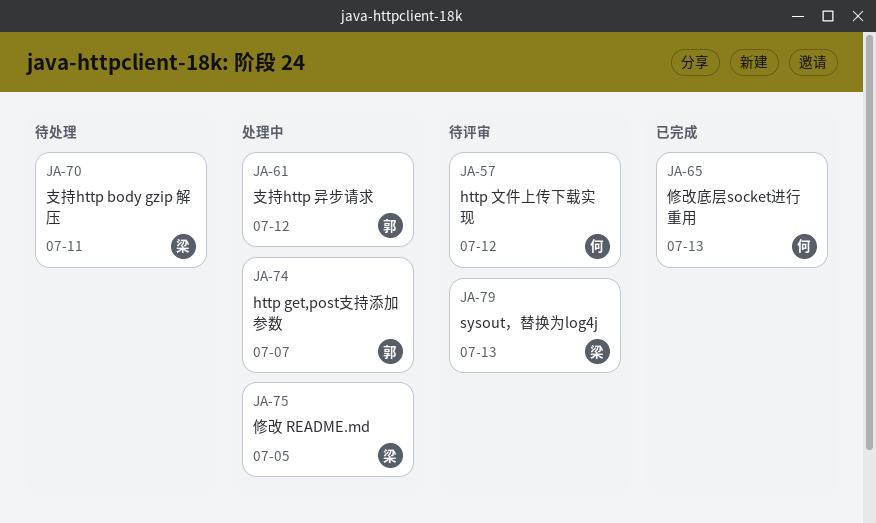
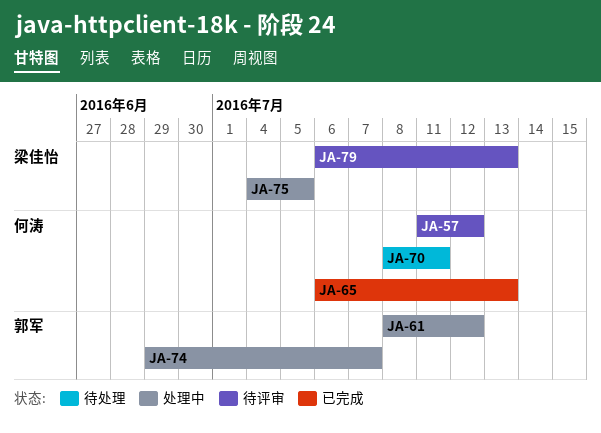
JA-70, owner: 梁佳怡 -> 何涛

